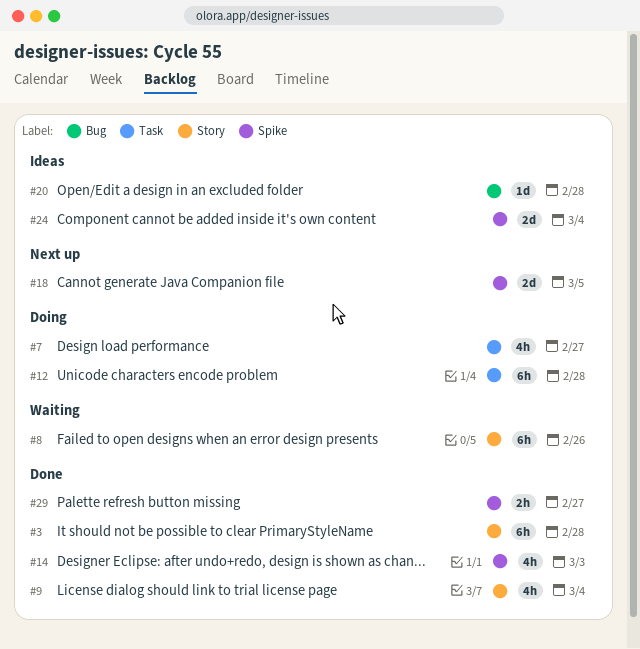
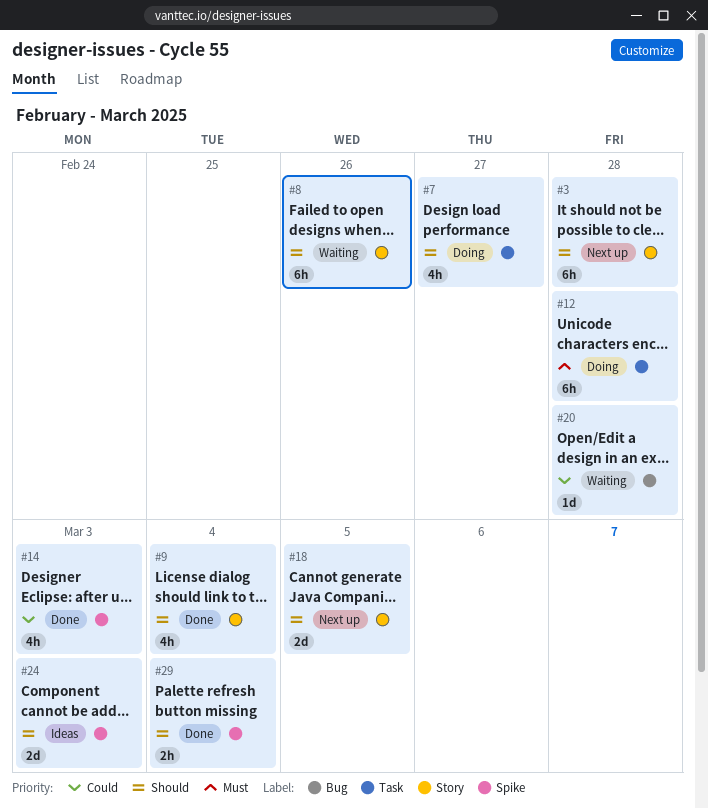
#3, status: Done -> Next up
#18, label: Spike -> Story
#20, status: Ideas -> Waiting
#24, due: Mar 4 -> Mar 3
#29, due: Feb 27 -> Mar 4

